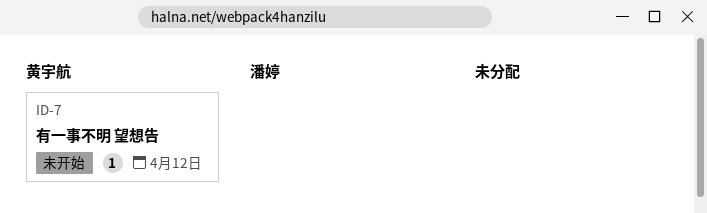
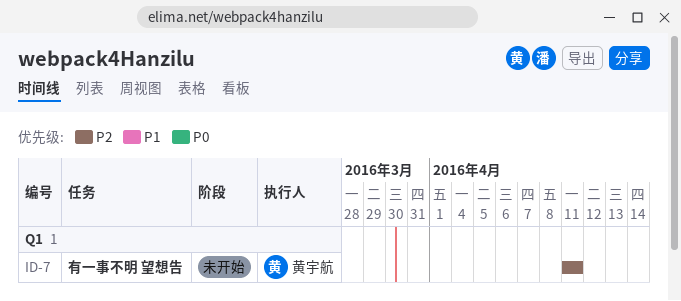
ID-7, due: Apr 12 -> Apr 11

